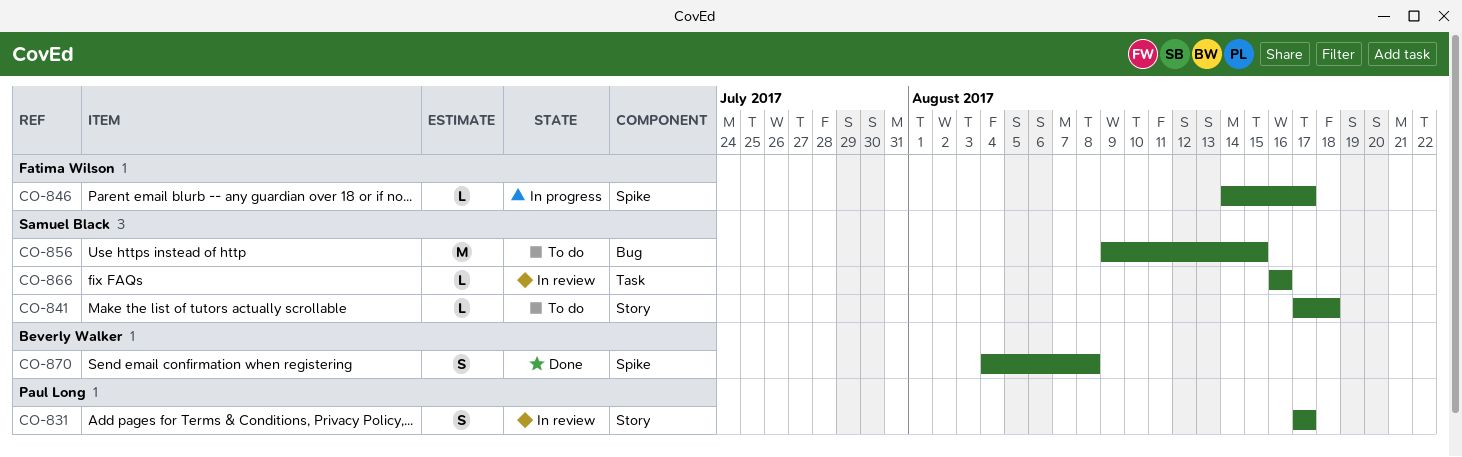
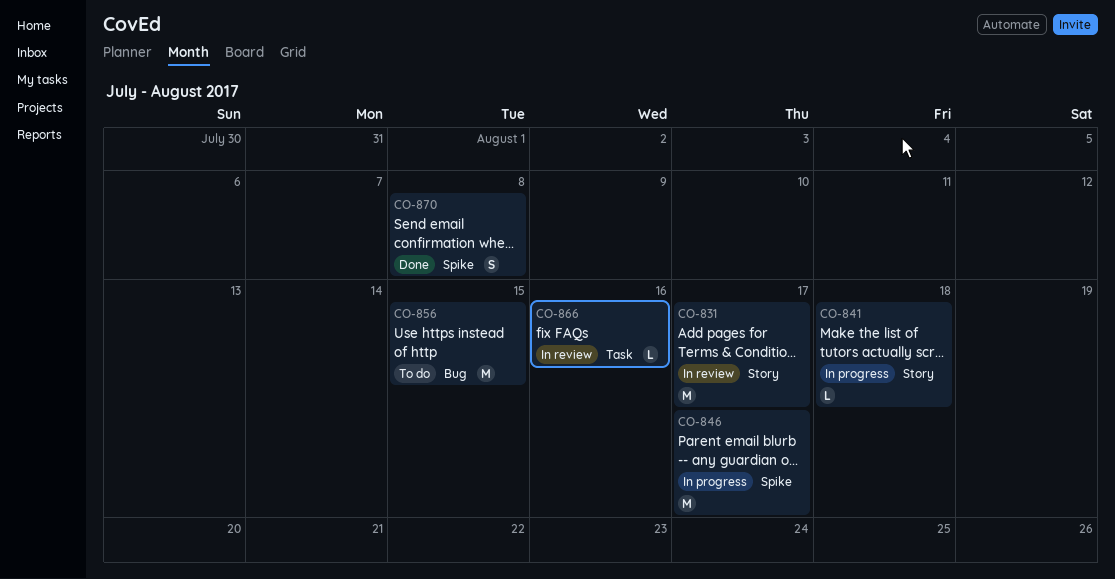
CO-831, estimate: S -> M
CO-841, status: To do -> In progress
CO-846, estimate: L -> M

